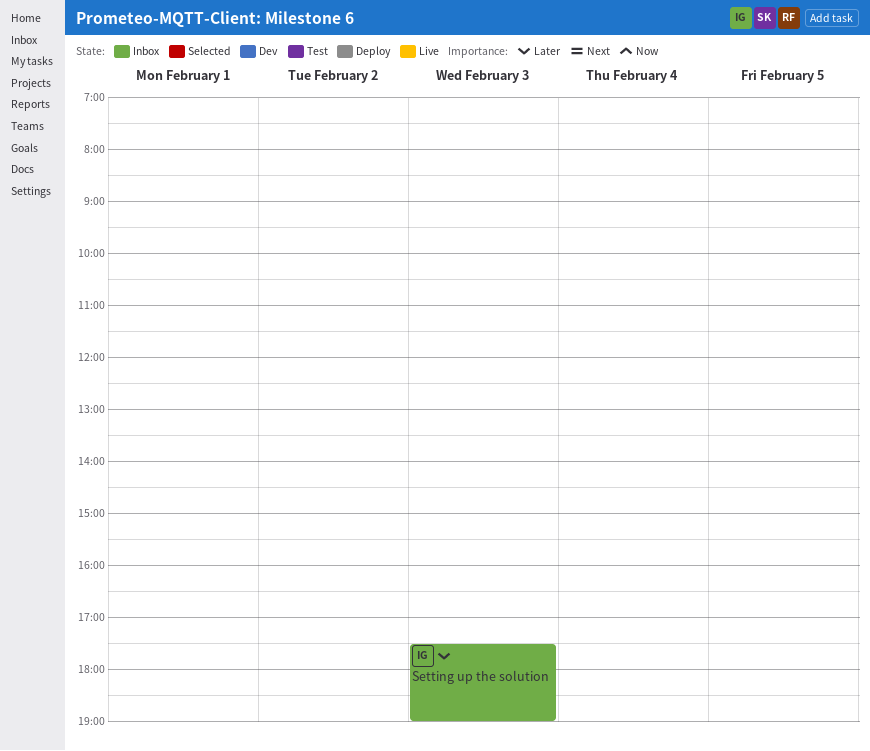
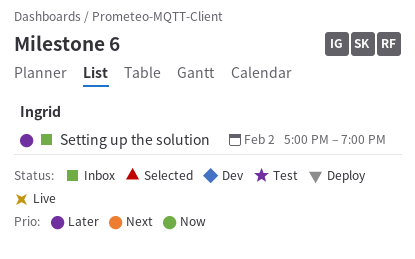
Setting up the solution, day: Feb 3 -> Feb 2
Setting up the solution, begins: 17:30 -> 17:00

